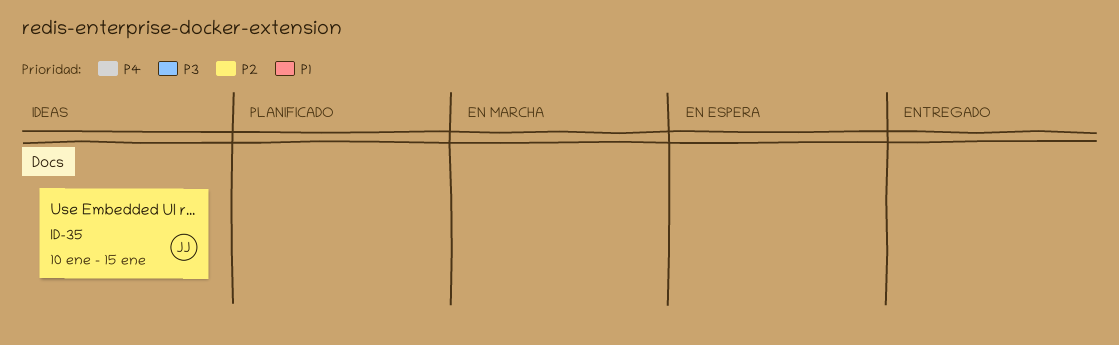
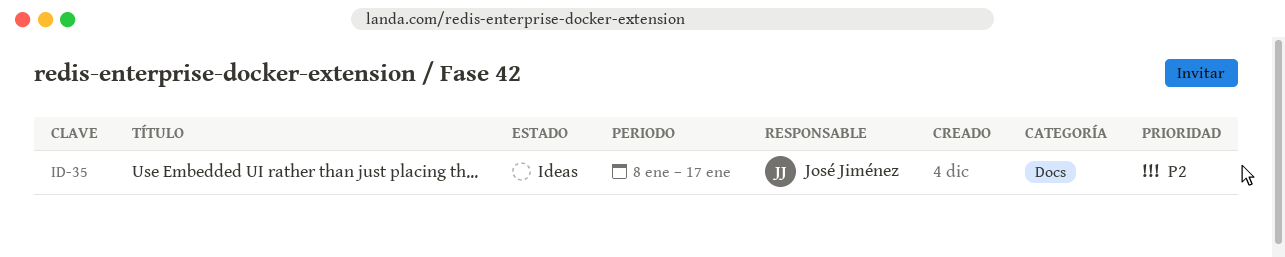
ID-35, start: Jan 10 -> Jan 8
ID-35, due: Jan 15 -> Jan 17

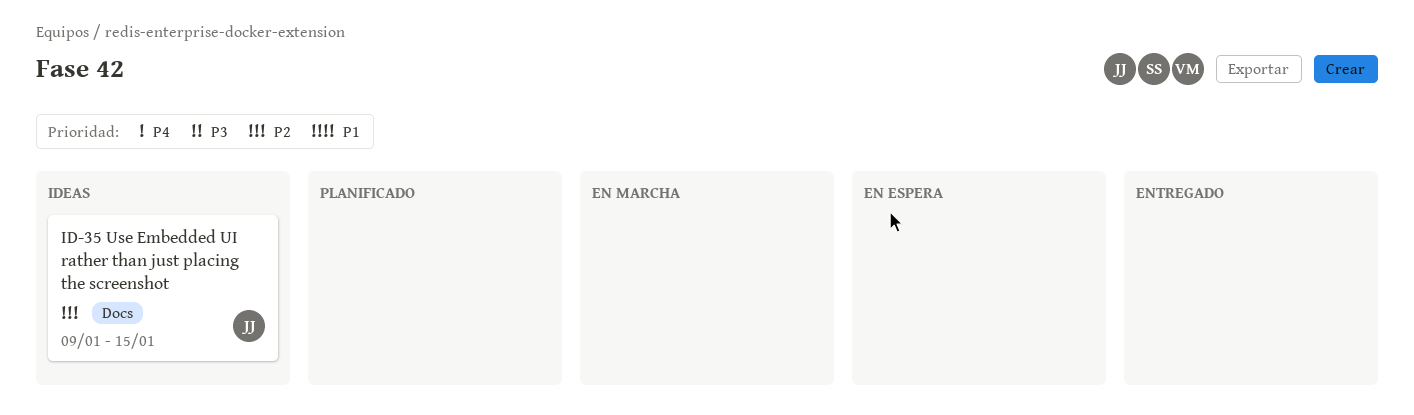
ID-35, start: Jan 8 -> Jan 9
ID-35, due: Jan 17 -> Jan 15

